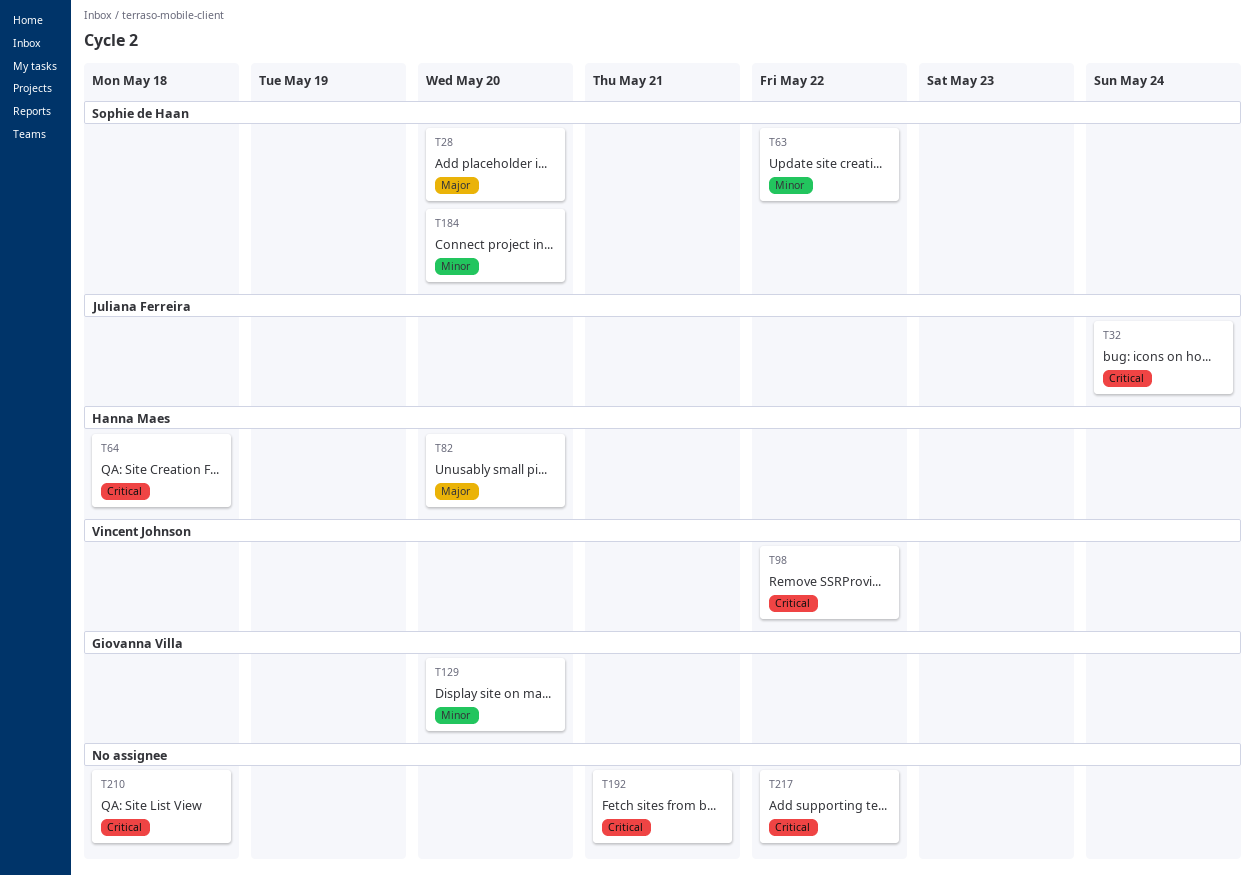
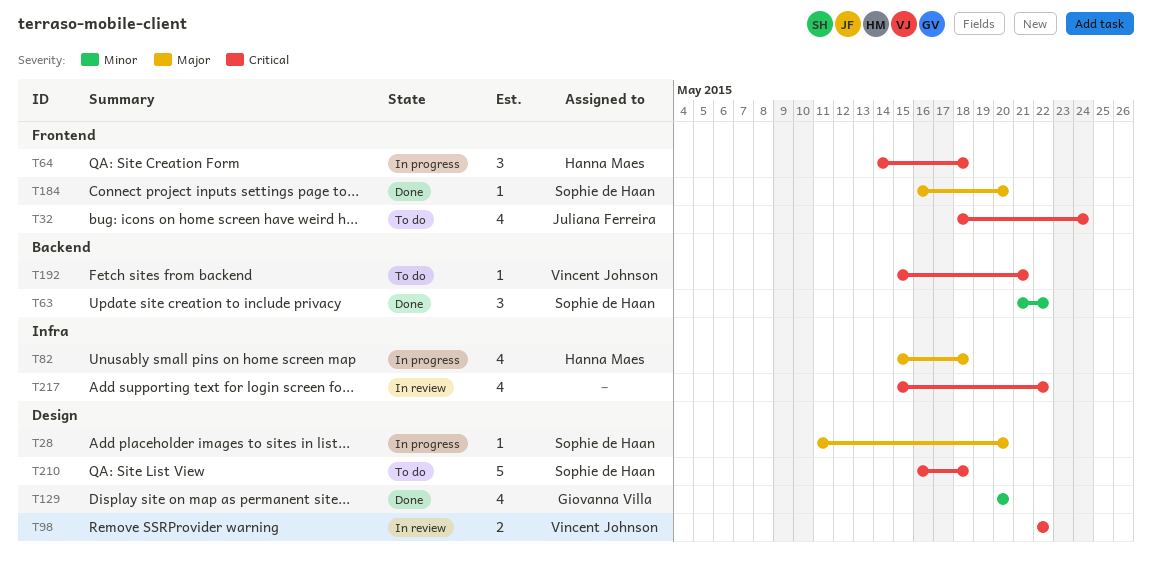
T82, due: May 20 -> May 18
T184, priority: Minor -> Major
T192, owner: none -> Vincent Johnson
T210, owner: none -> Sophie de Haan

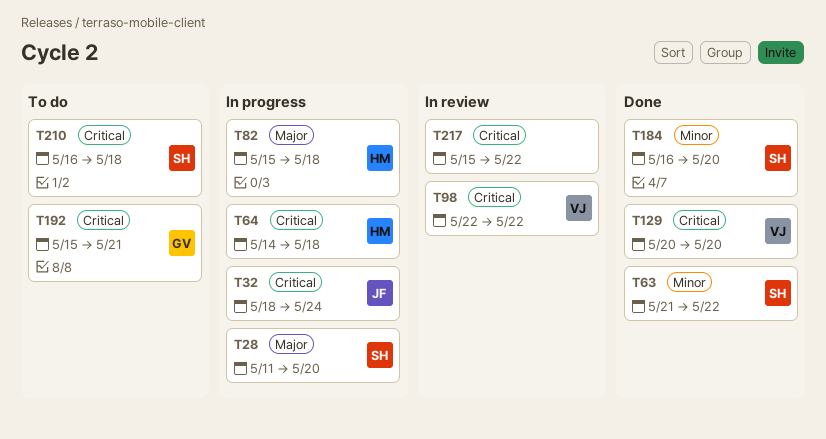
T32, status: To do -> In progress
T129, owner: Giovanna Villa -> Vincent Johnson
T129, priority: Minor -> Critical
T184, priority: Major -> Minor
T192, owner: Vincent Johnson -> Giovanna Villa

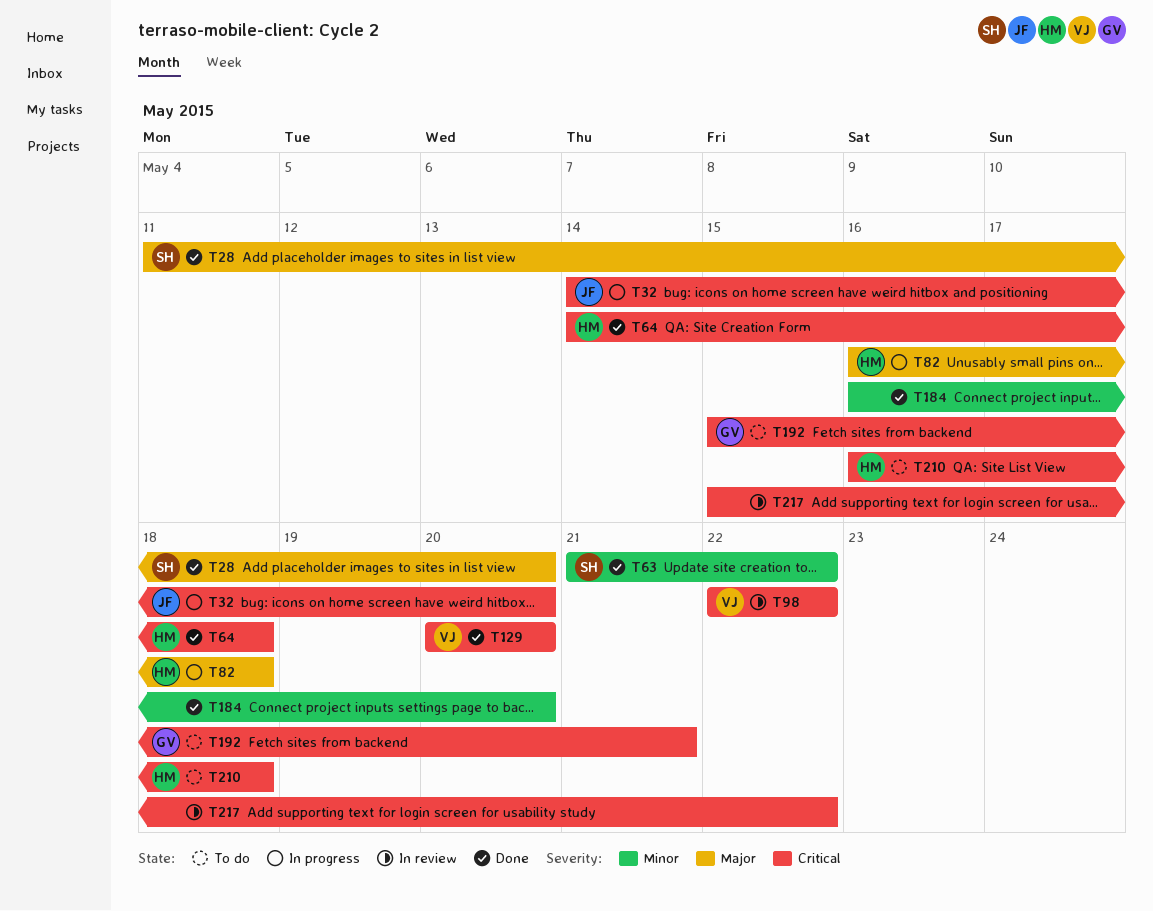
T28, status: In progress -> Done
T32, start: May 18 -> May 14
T32, due: May 24 -> May 20
T64, status: In progress -> Done
T82, start: May 15 -> May 16
T184, owner: SH -> none
T210, owner: SH -> HM

